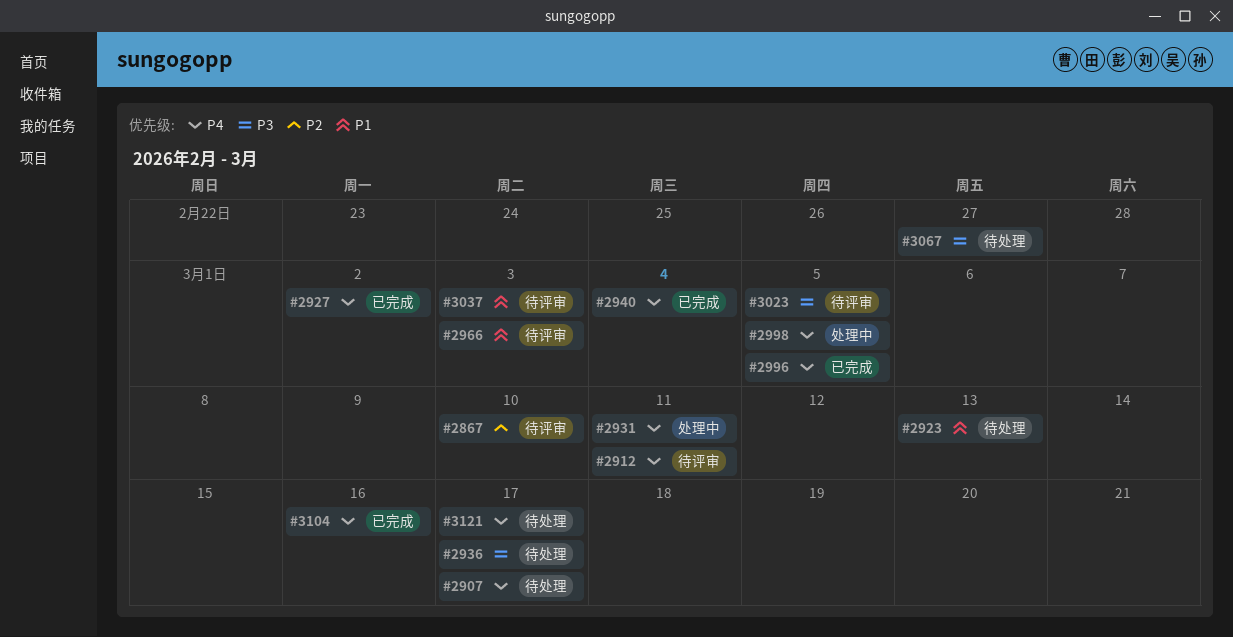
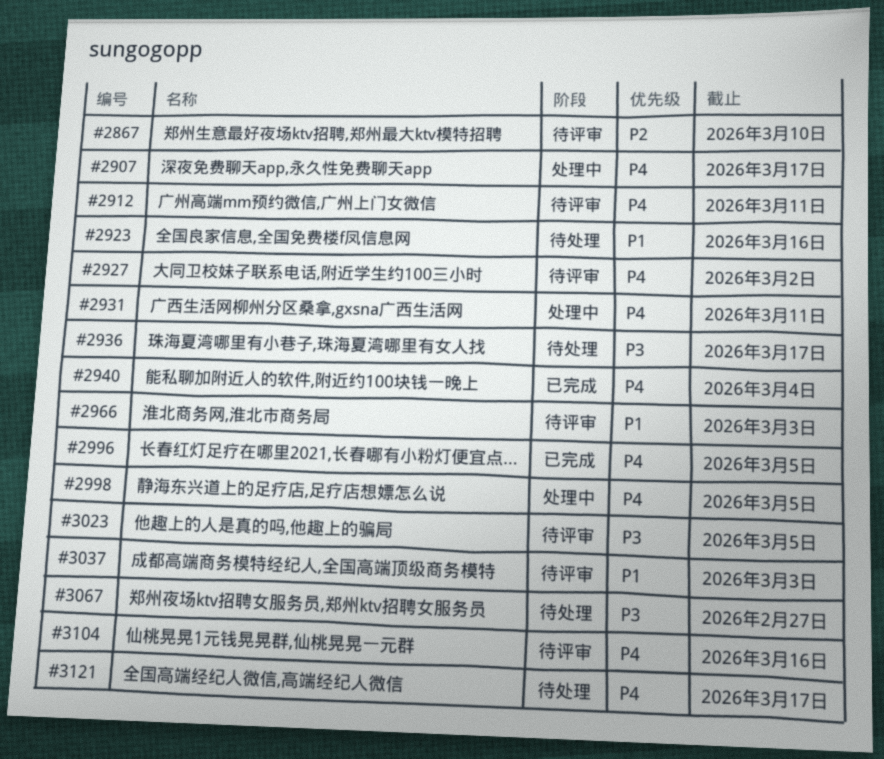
#2907, status: 待处理 -> 处理中
#2923, due: Mar 13 -> Mar 16
#2927, status: 已完成 -> 待评审
#3104, status: 已完成 -> 待评审

